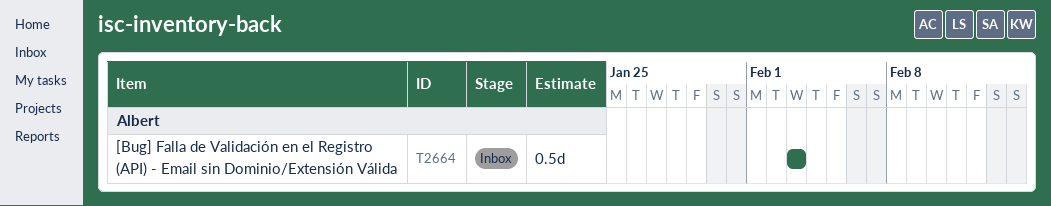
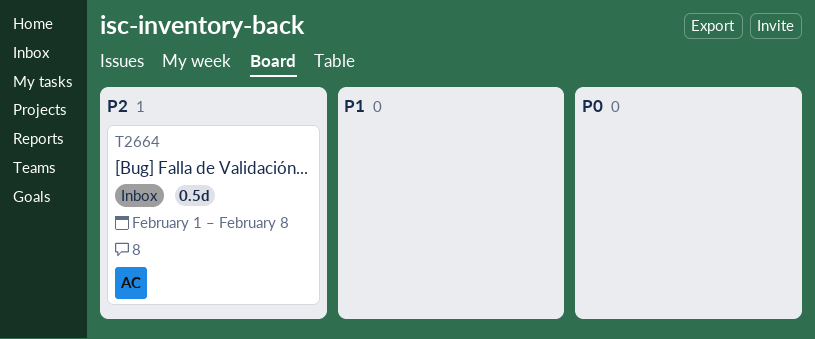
T2664, start: Feb 3 -> Feb 1
T2664, due: Feb 3 -> Feb 8

